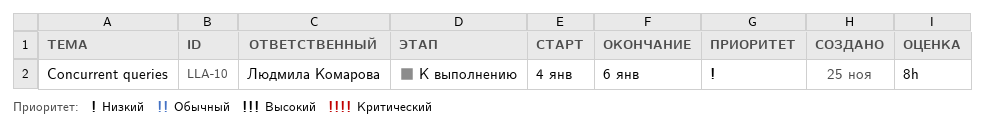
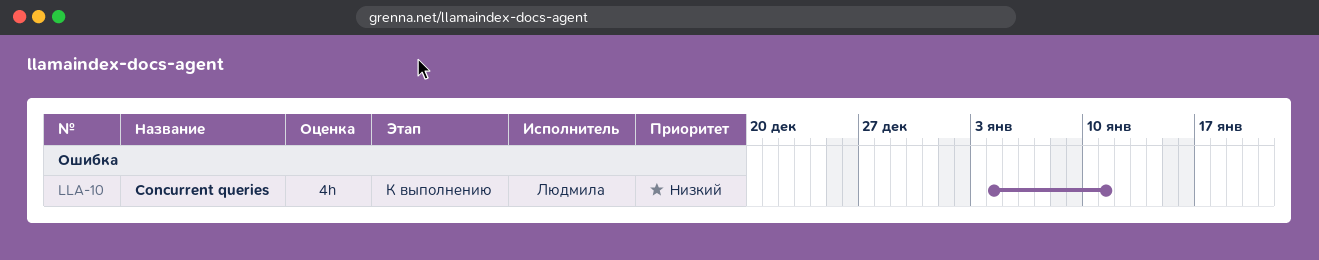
LLA-10, estimate: 8h -> 4h
LLA-10, due: Jan 6 -> Jan 11

